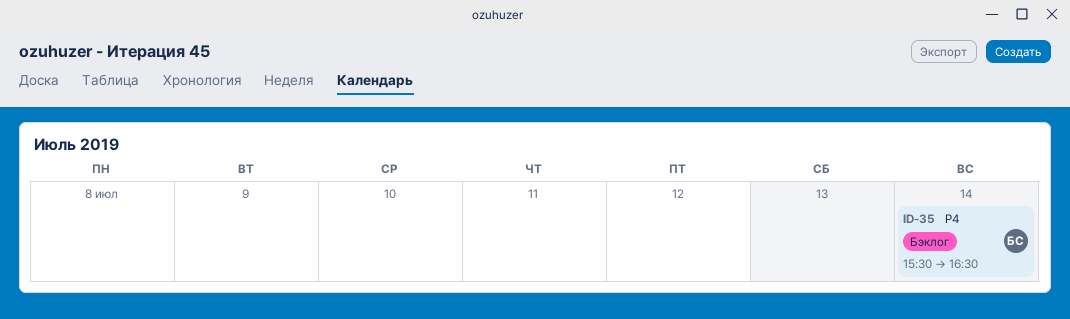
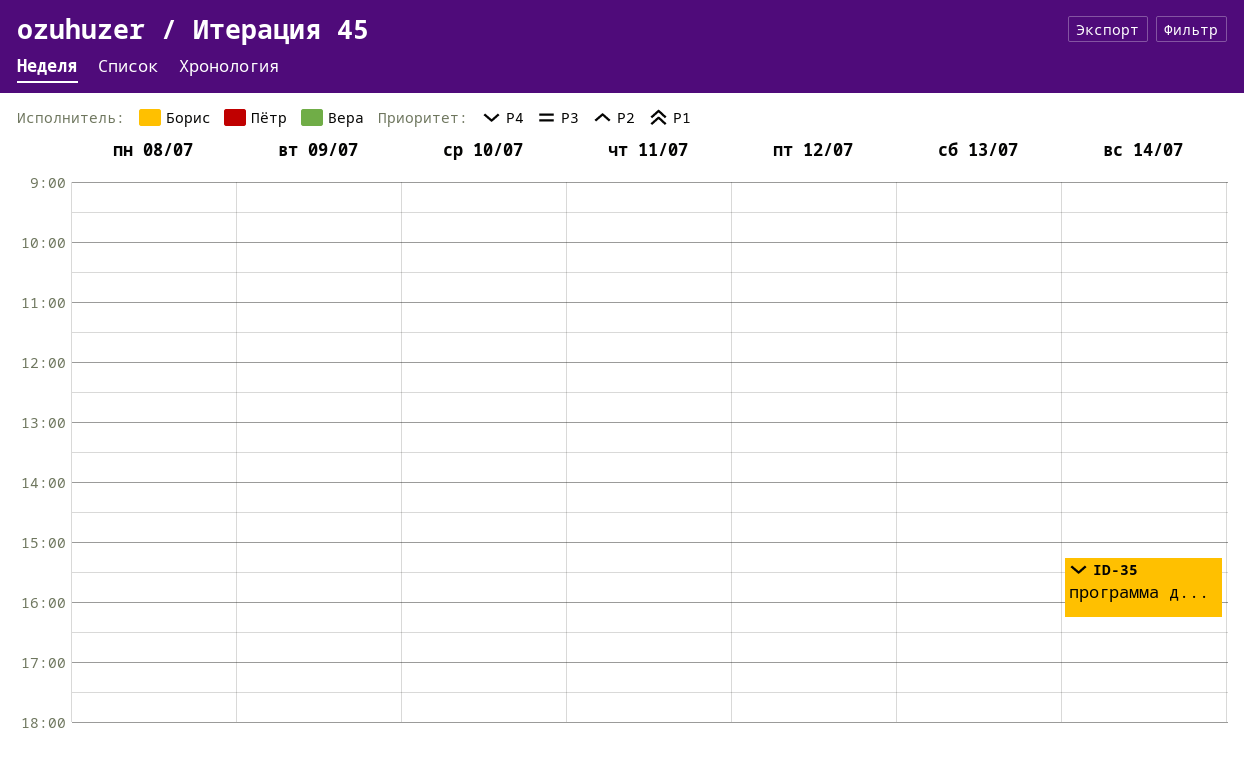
ID-35, begins: 15:30 -> 15:15
ID-35, ends: 16:30 -> 16:15

